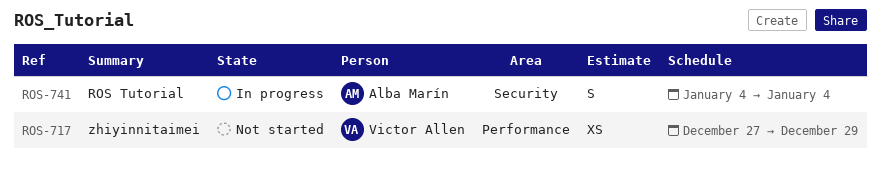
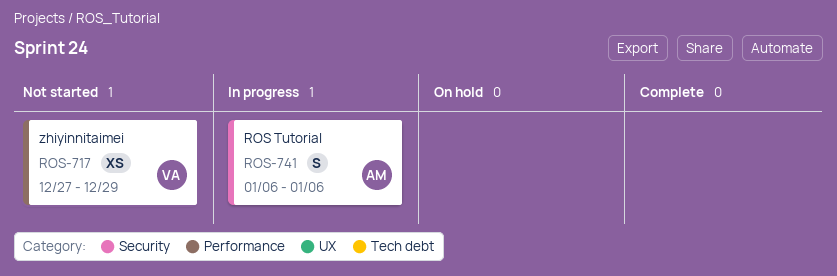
ROS-741, start: Jan 4 -> Jan 6
ROS-741, due: Jan 4 -> Jan 6

